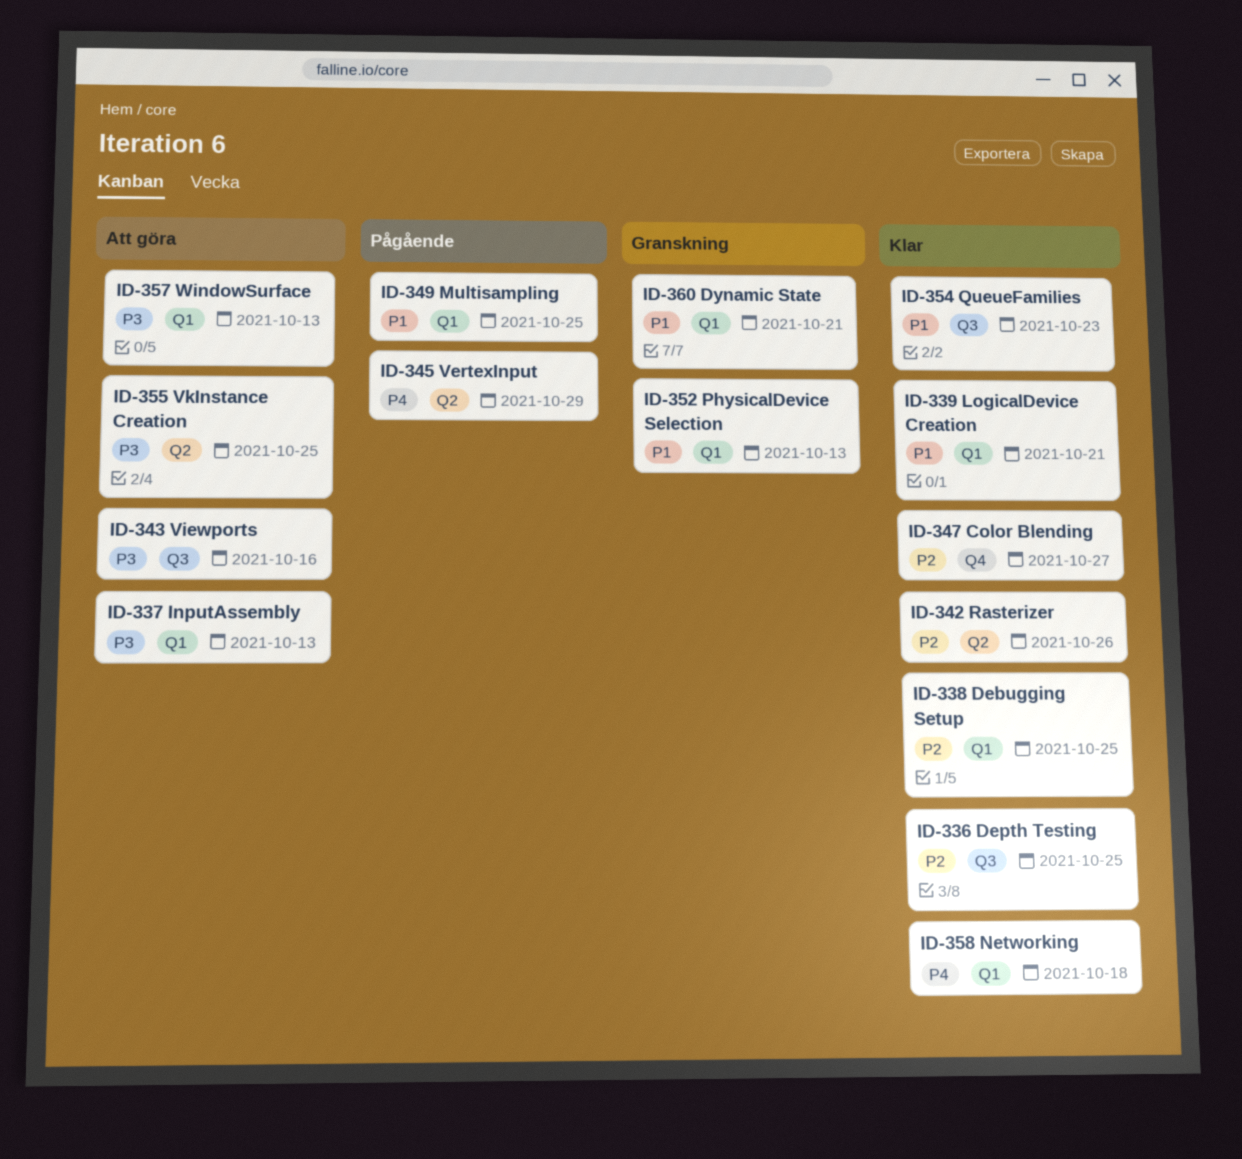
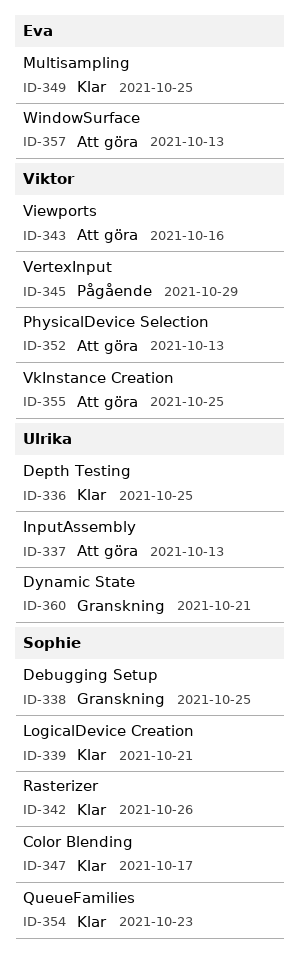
ID-338, status: Klar -> Granskning
ID-347, due: Oct 27 -> Oct 17
ID-349, status: Pågående -> Klar
ID-352, status: Granskning -> Att göra
ID-358: present -> none

